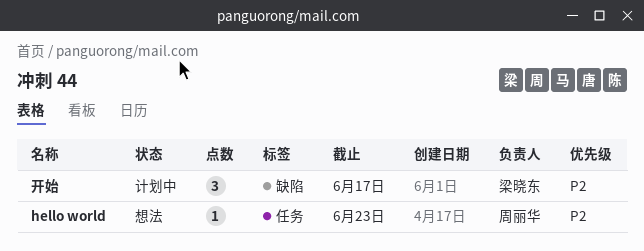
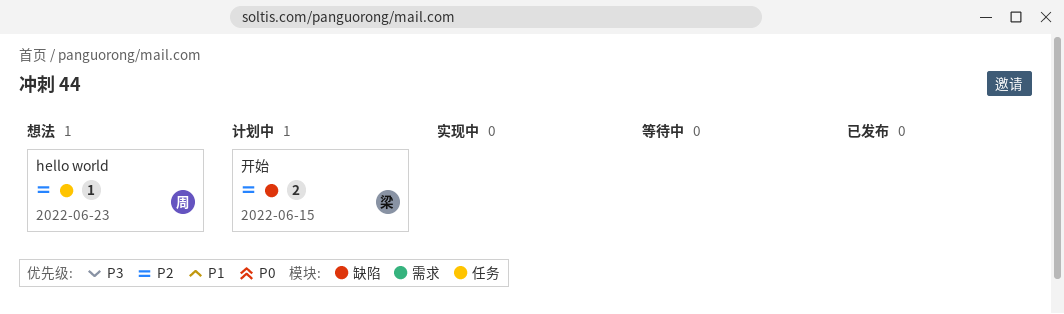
开始, estimate: 3 -> 2
开始, due: Jun 17 -> Jun 15

